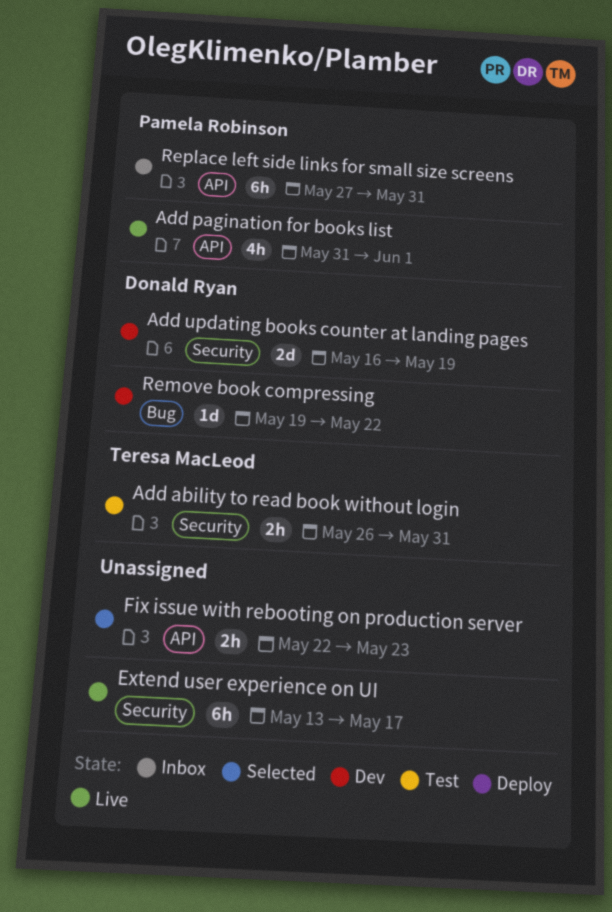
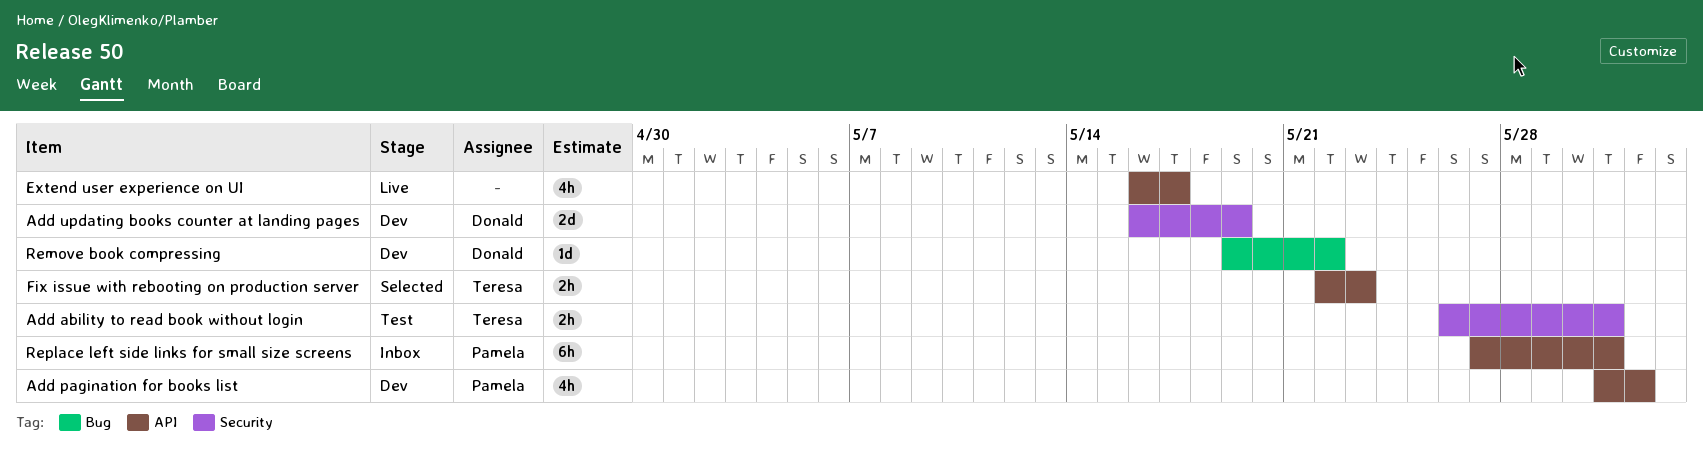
Add pagination for books list, status: Live -> Dev
Extend user experience on UI, label: Security -> API
Extend user experience on UI, estimate: 6h -> 4h
Extend user experience on UI, start: May 13 -> May 16
Fix issue with rebooting on production server, owner: none -> Teresa MacLeod

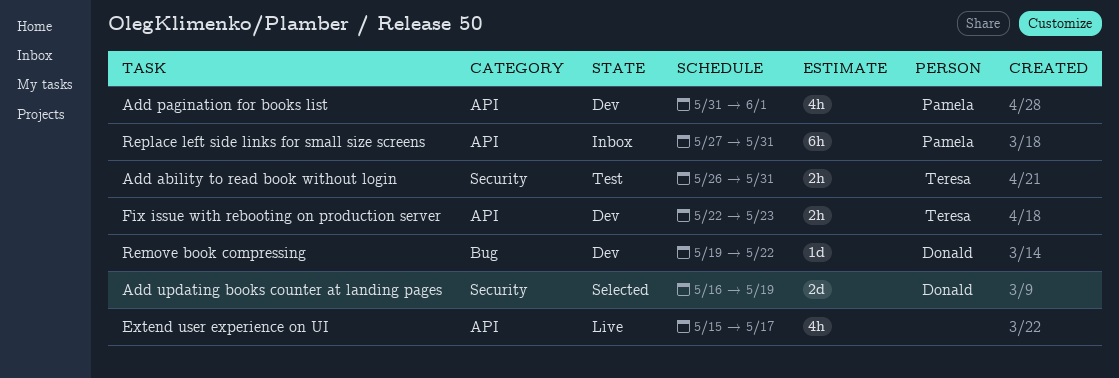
Add updating books counter at landing pages, status: Dev -> Selected
Extend user experience on UI, start: May 16 -> May 15
Fix issue with rebooting on production server, status: Selected -> Dev

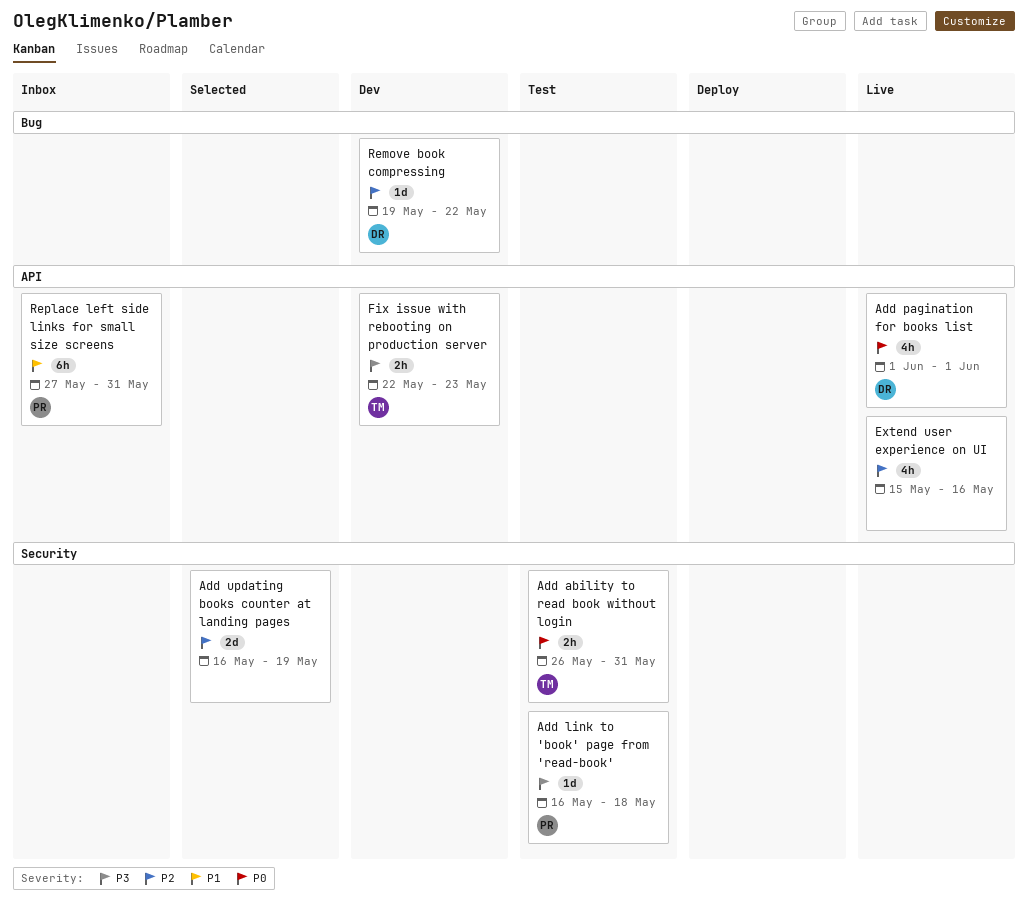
Add link to 'book' page from 'read-book': none -> present
Add pagination for books list, status: Dev -> Live
Add pagination for books list, owner: Pamela -> Donald
Add pagination for books list, start: May 31 -> Jun 1
Add updating books counter at landing pages, owner: Donald -> none
Extend user experience on UI, due: May 17 -> May 16

